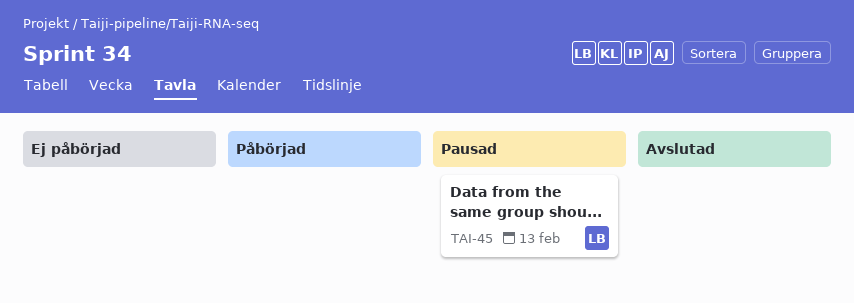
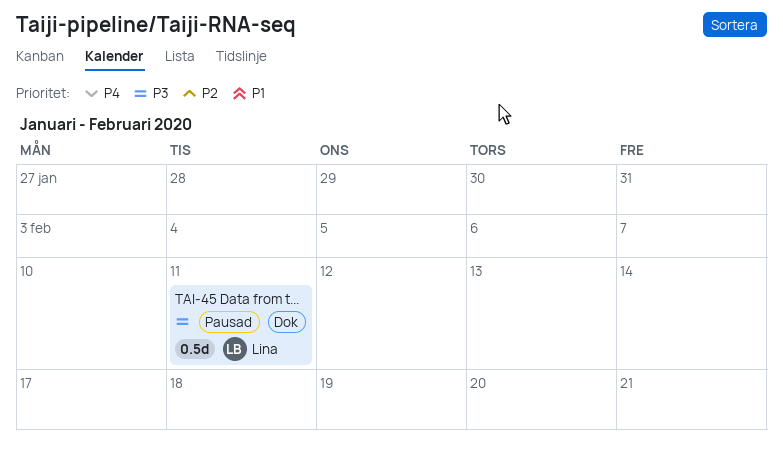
TAI-45, due: Feb 13 -> Feb 11

